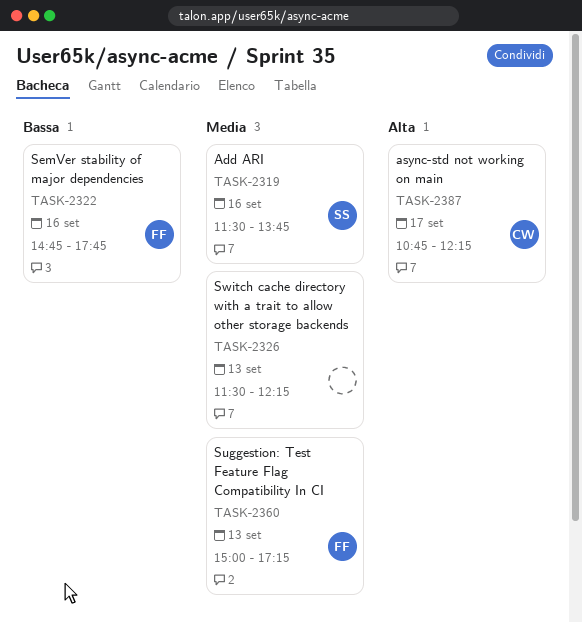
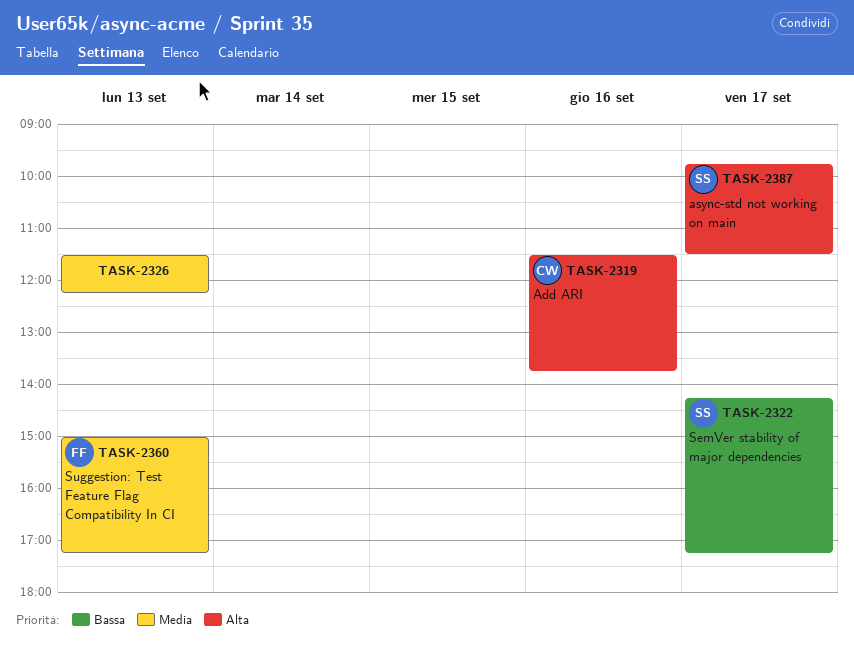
TASK-2319, owner: SS -> CW
TASK-2319, priority: Media -> Alta
TASK-2322, owner: FF -> SS
TASK-2322, day: Sep 16 -> Sep 17
TASK-2322, begins: 14:45 -> 14:15
TASK-2322, ends: 17:45 -> 17:15
TASK-2387, owner: CW -> SS
TASK-2387, begins: 10:45 -> 09:45
TASK-2387, ends: 12:15 -> 11:30

